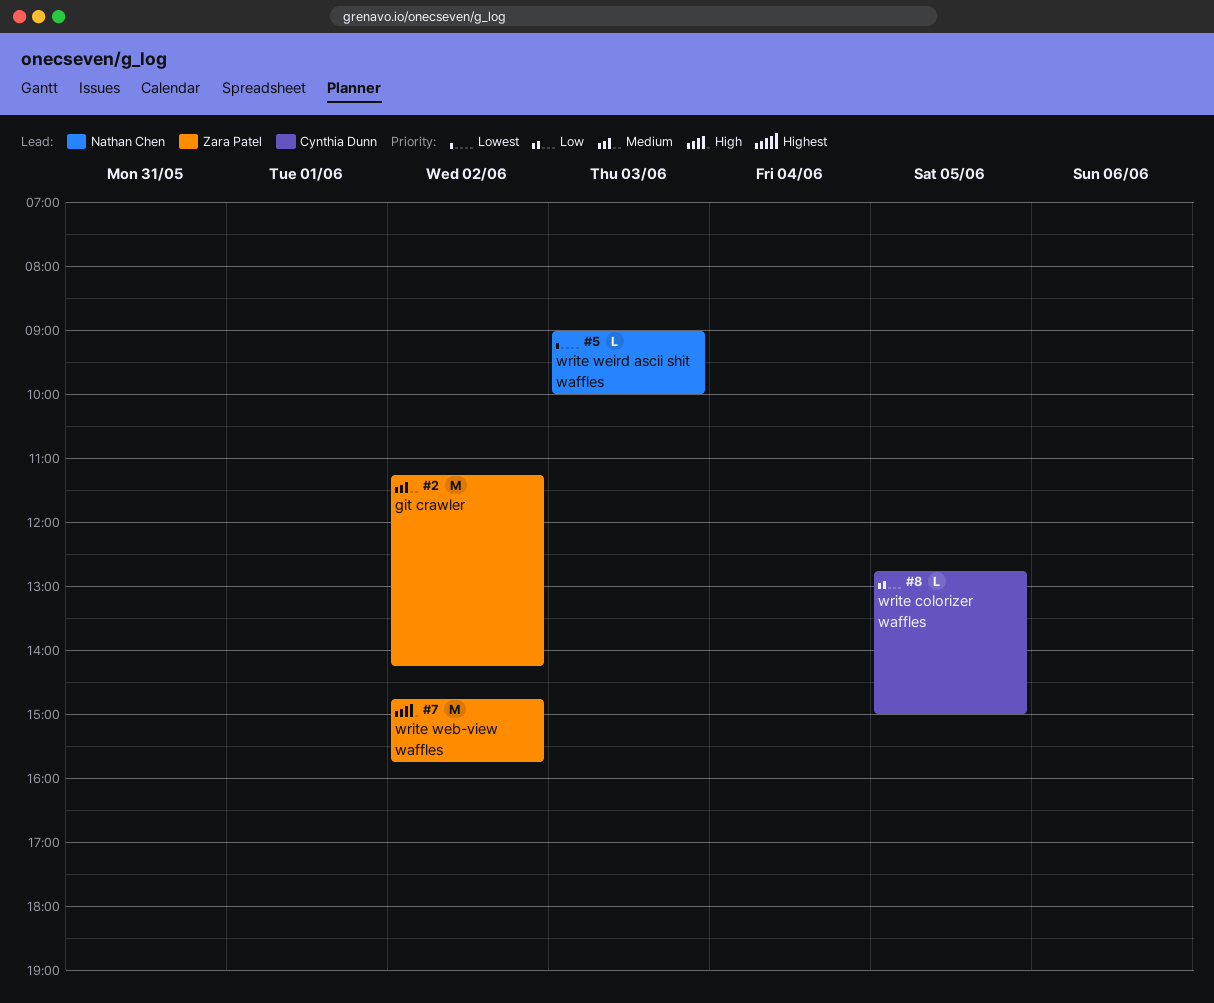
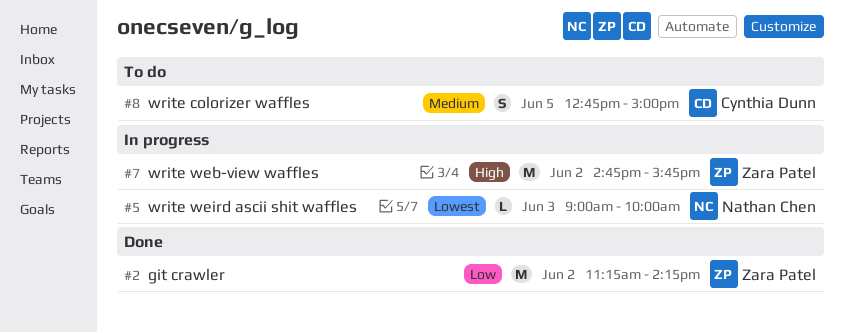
#2, priority: Medium -> Low
#8, priority: Low -> Medium
#8, estimate: L -> S

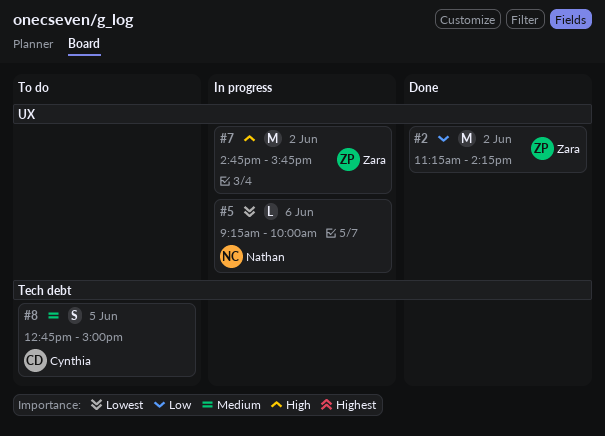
#5, day: Jun 3 -> Jun 6
#5, begins: 09:00 -> 09:15

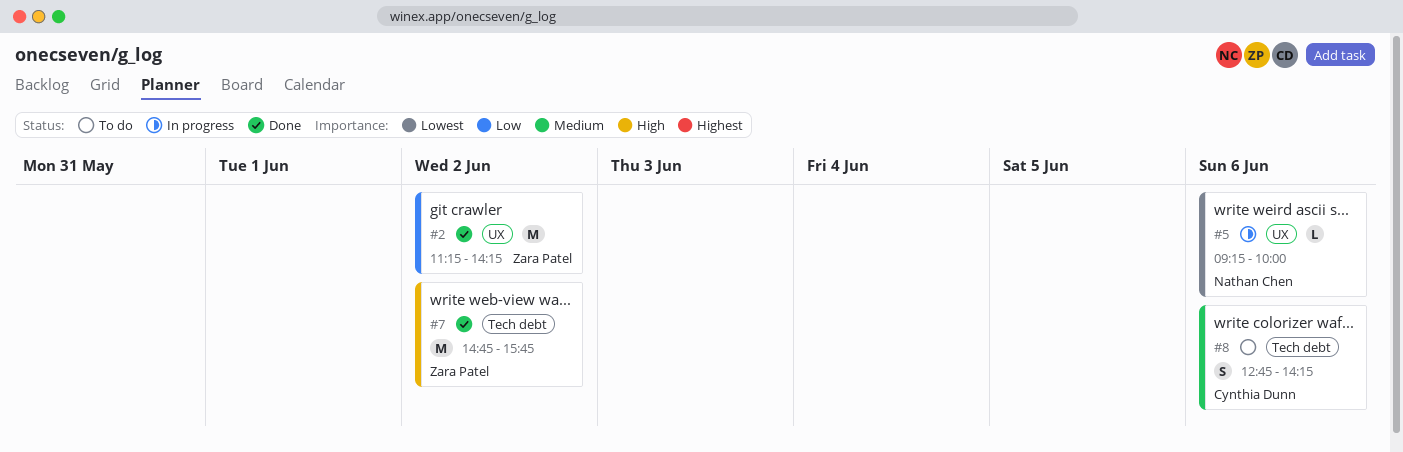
#7, status: In progress -> Done
#7, label: UX -> Tech debt
#8, day: Jun 5 -> Jun 6
#8, ends: 15:00 -> 14:15

